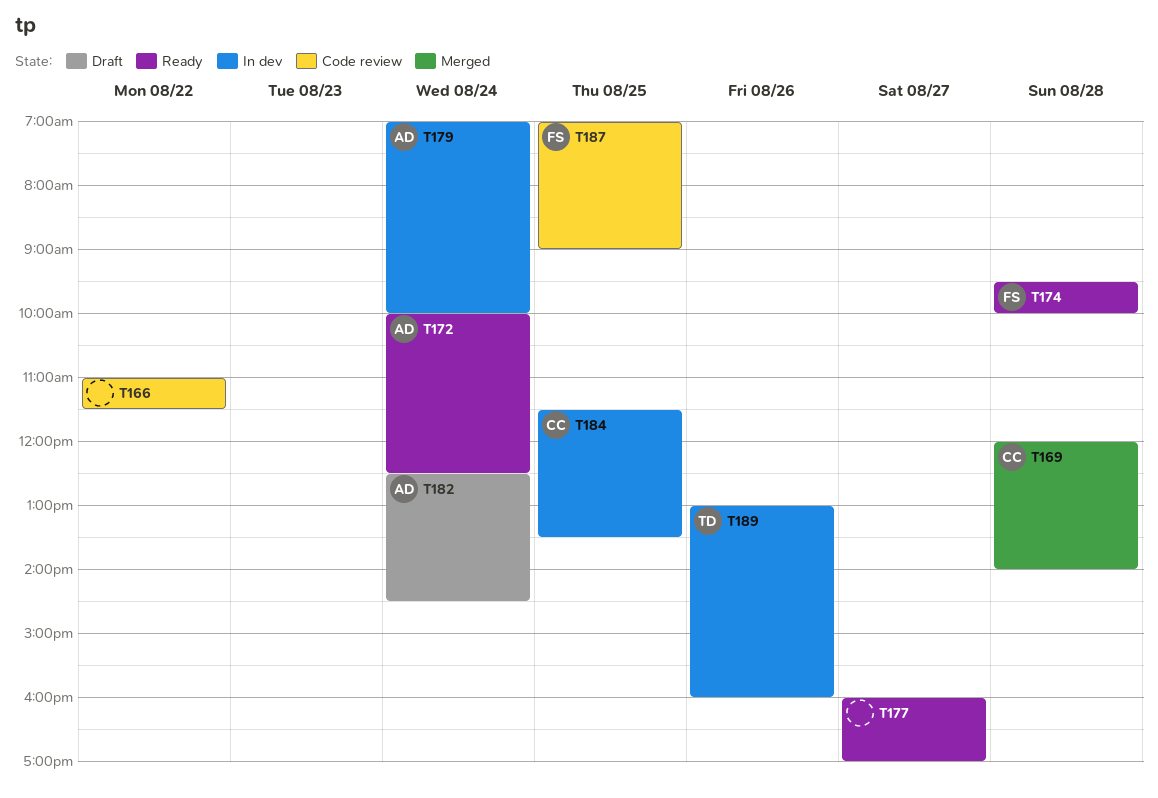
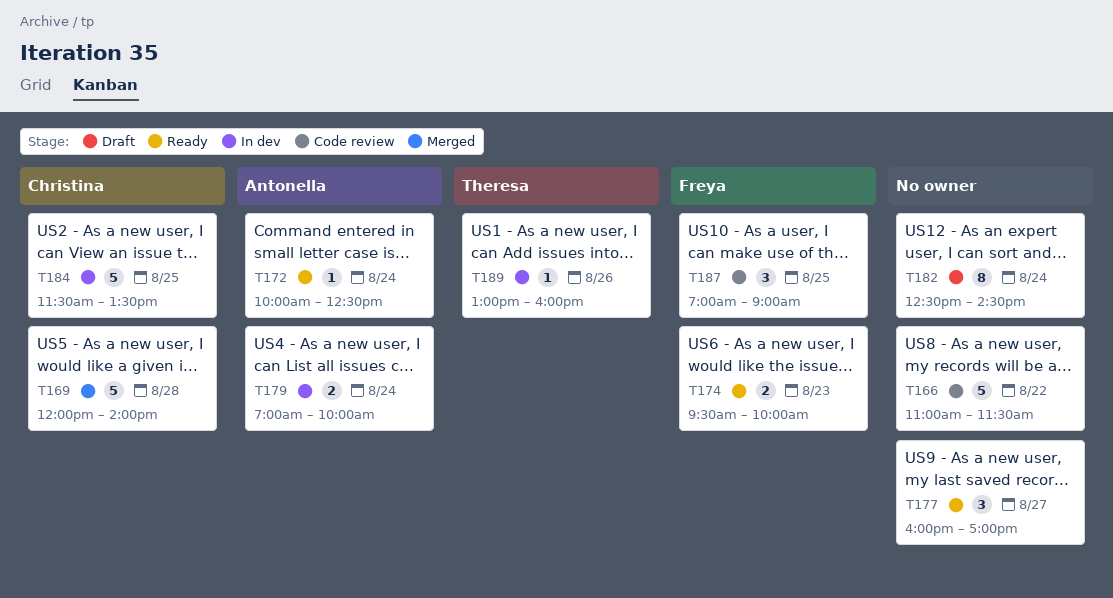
T174, day: Aug 28 -> Aug 23
T182, owner: Antonella -> none

